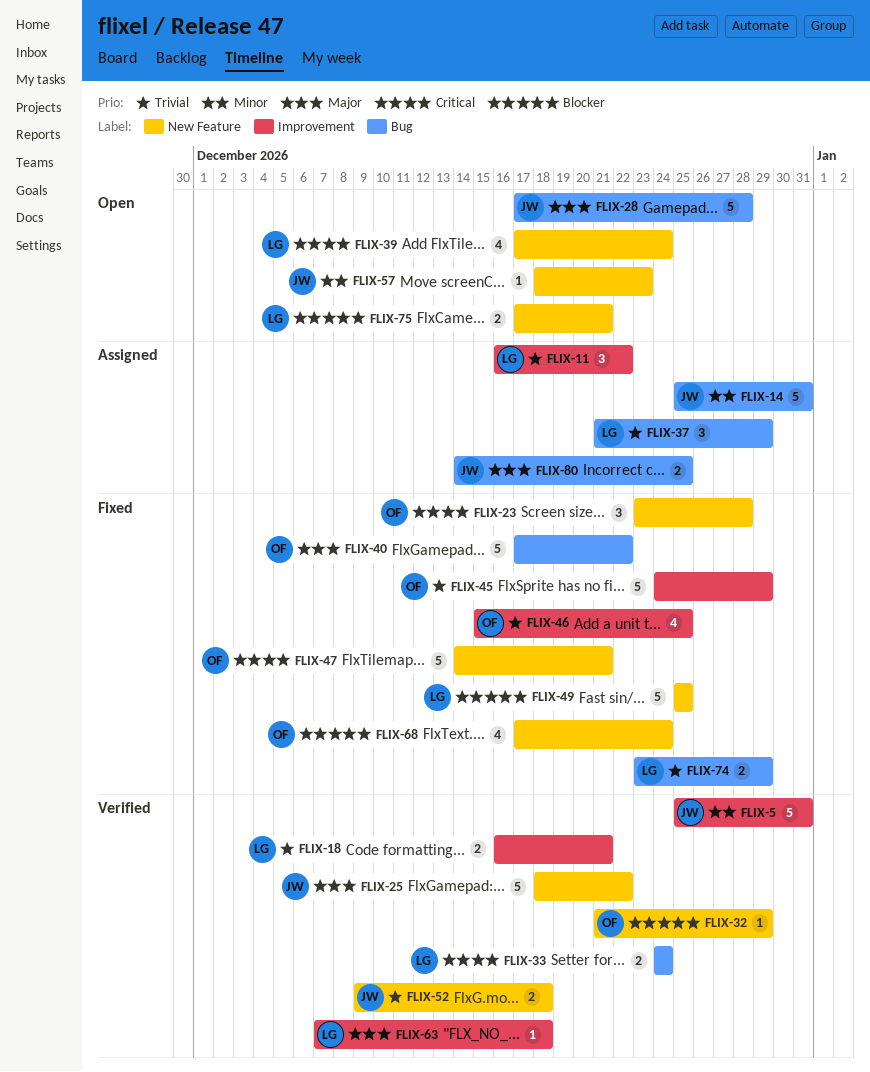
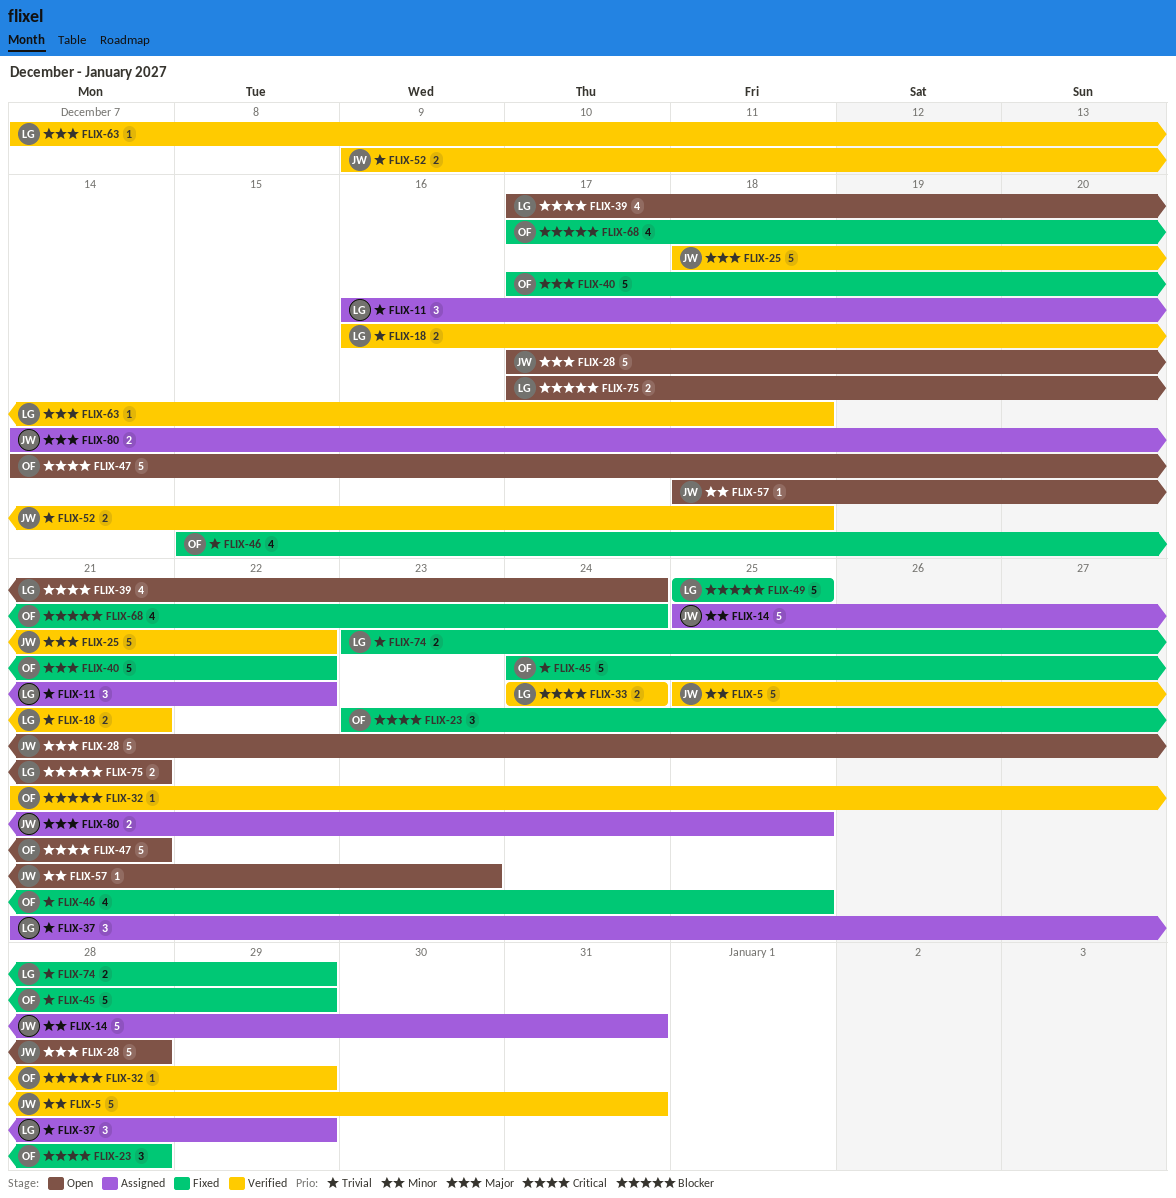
FLIX-47, status: Fixed -> Open

